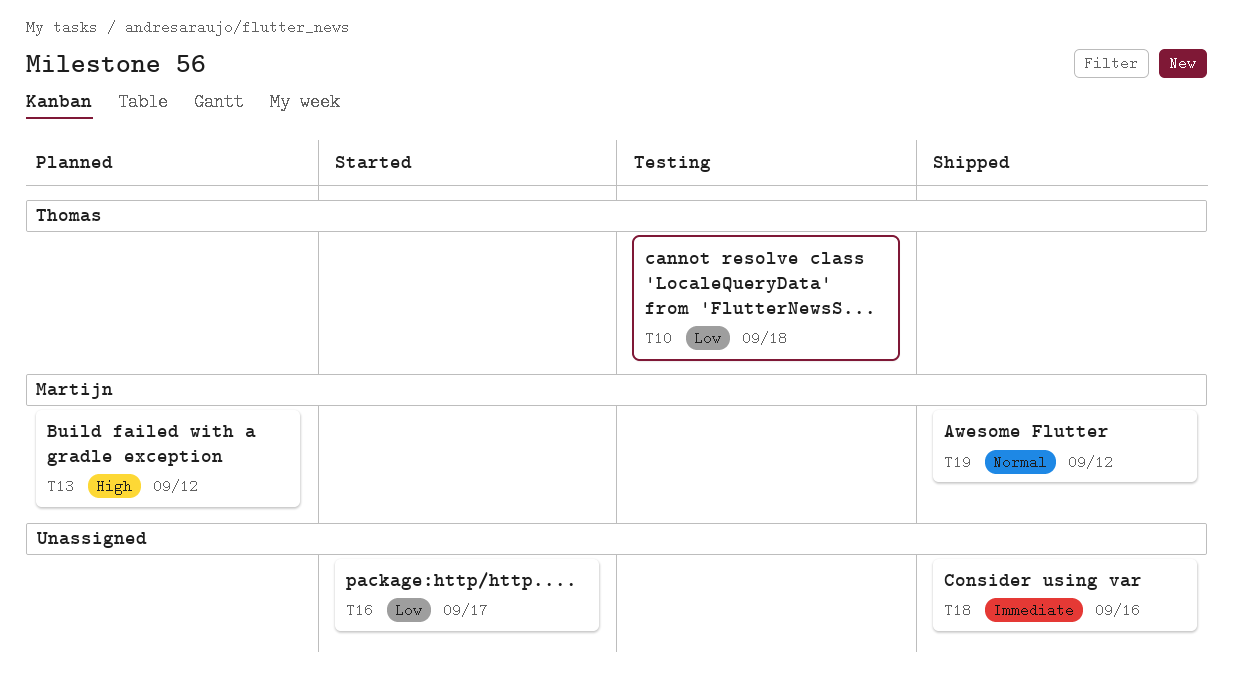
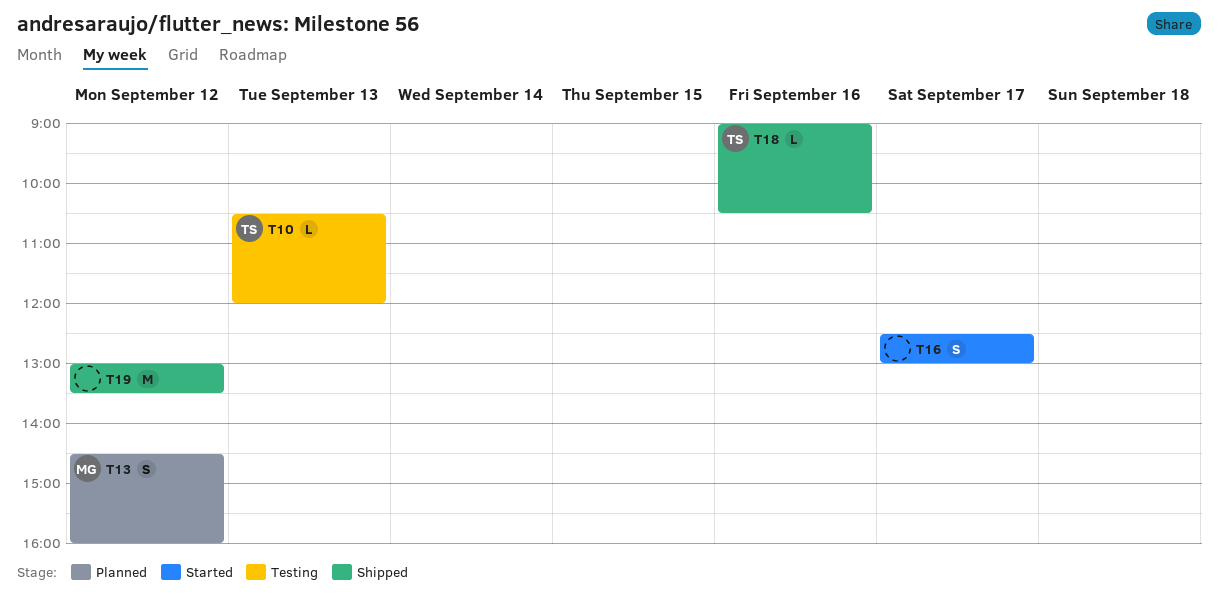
T10, day: Sep 18 -> Sep 13
T18, owner: none -> Thomas
T19, owner: Martijn -> none

